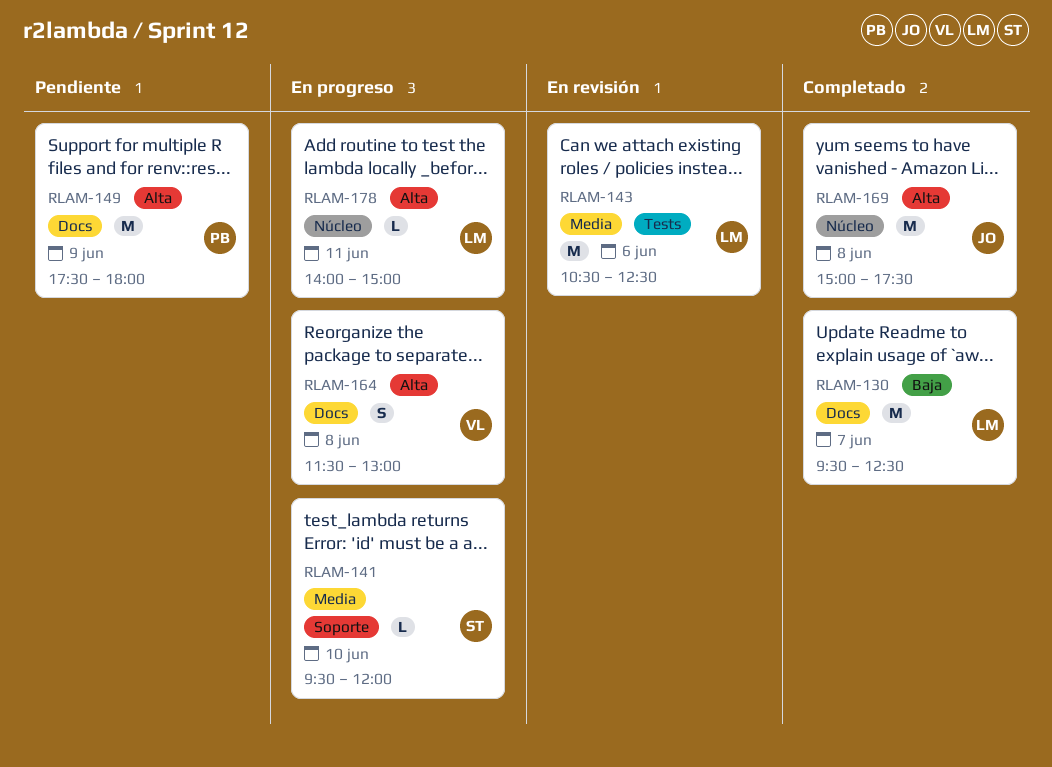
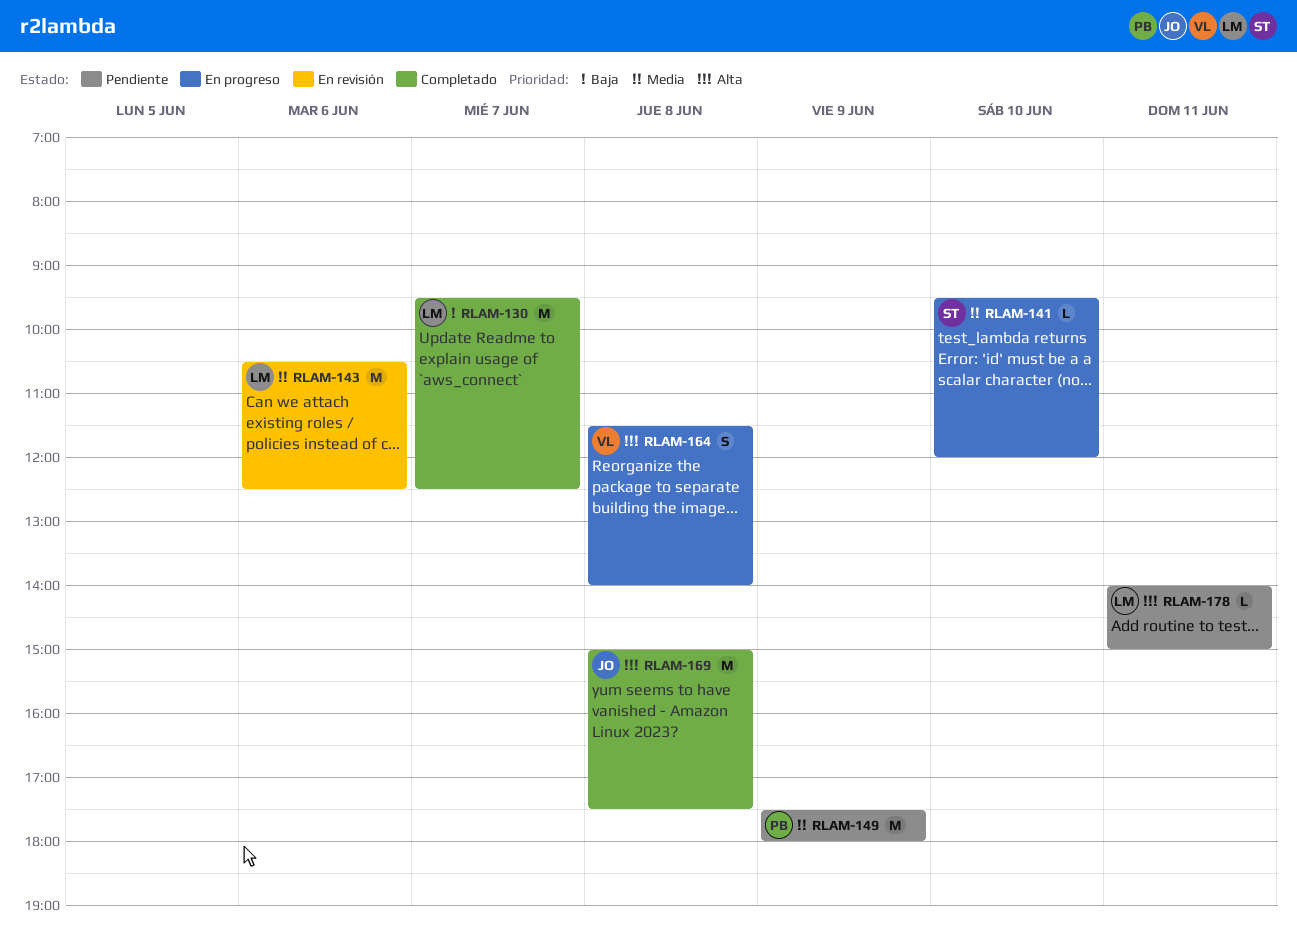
RLAM-149, priority: Alta -> Media
RLAM-164, ends: 13:00 -> 14:00
RLAM-178, status: En progreso -> Pendiente

